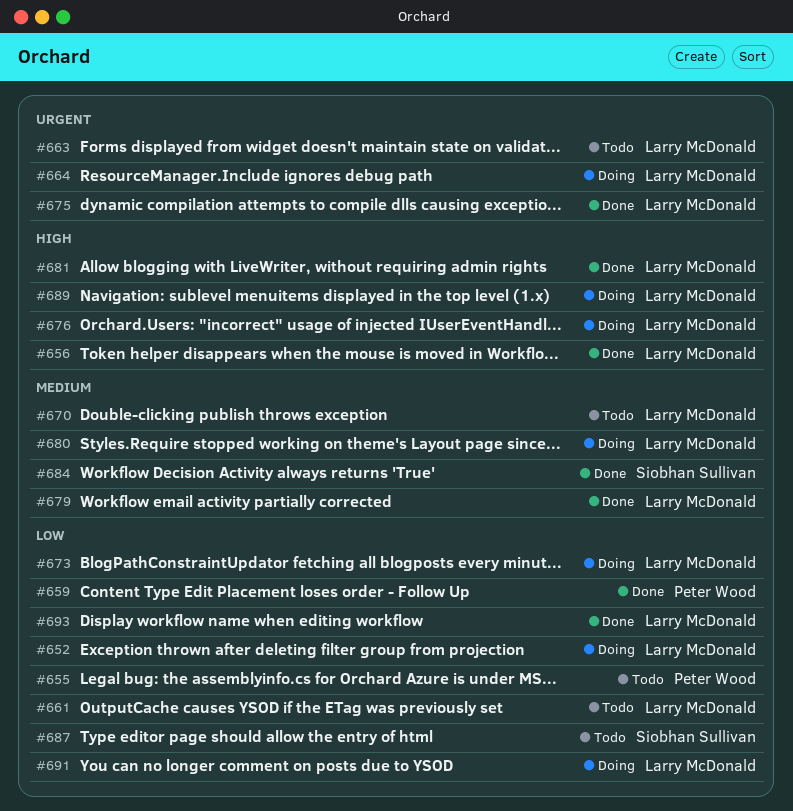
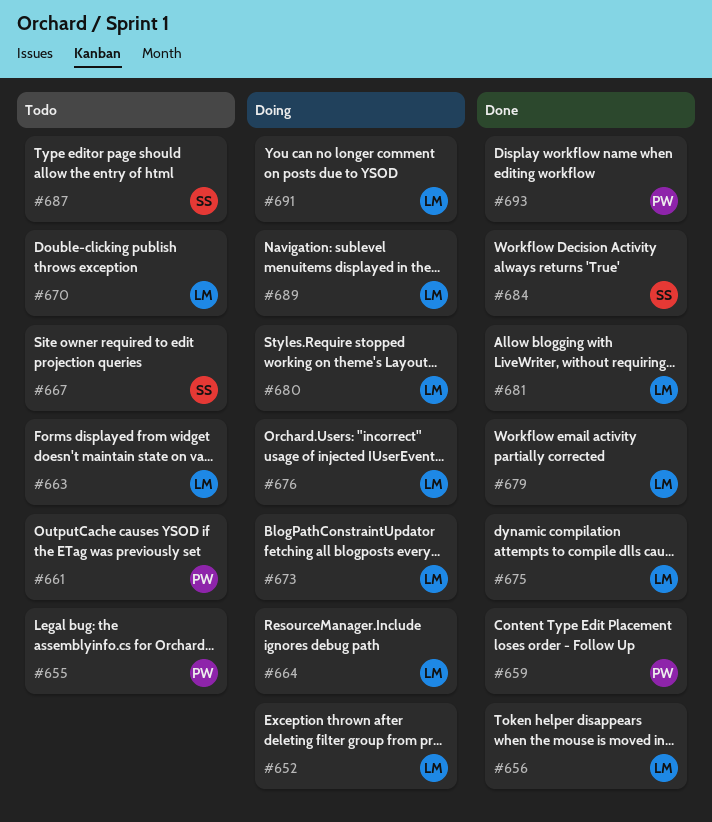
#661, owner: Larry McDonald -> Peter Wood
#667: none -> present
#693, owner: Larry McDonald -> Peter Wood

